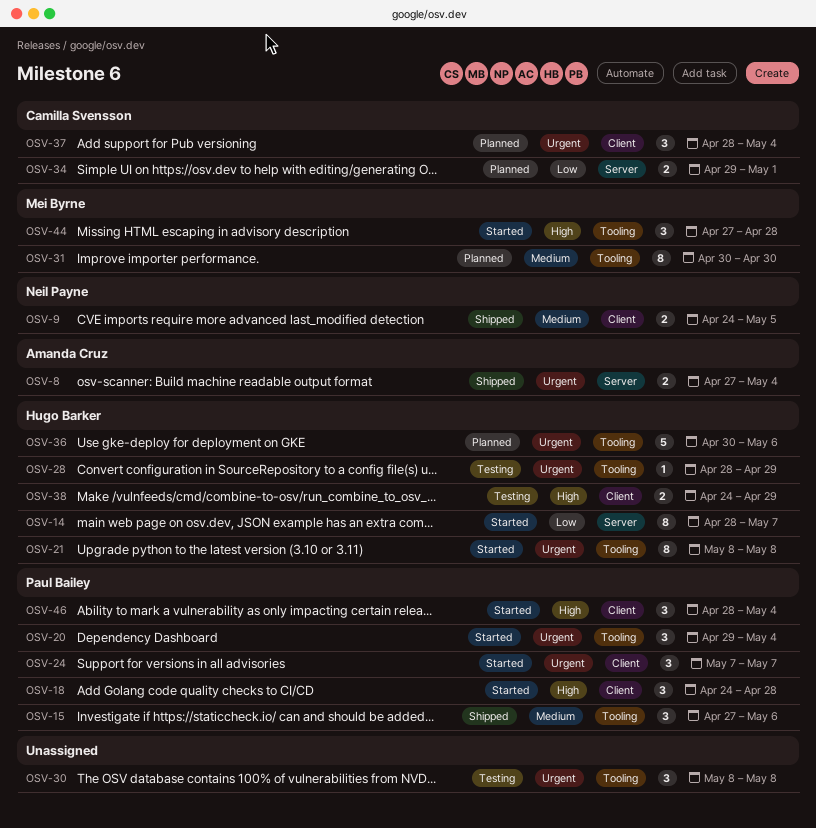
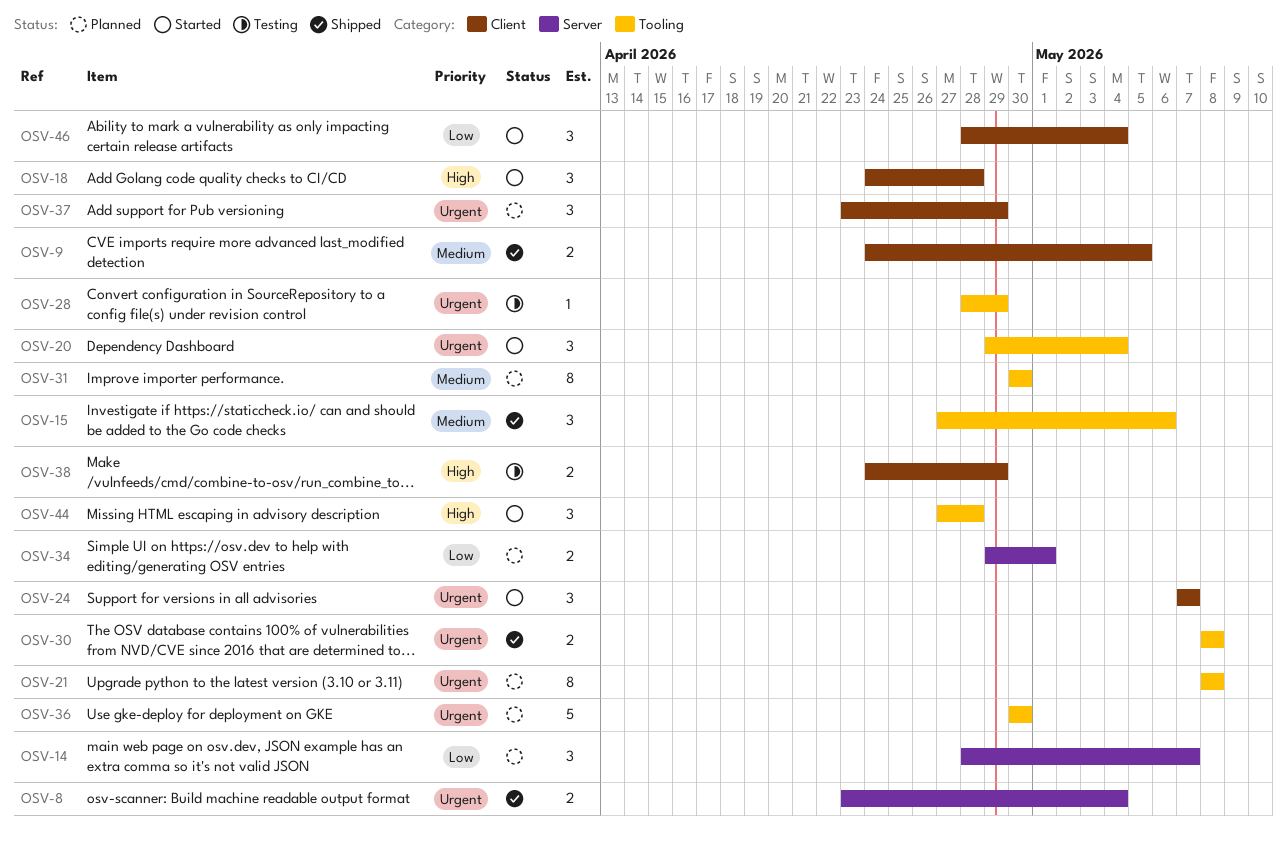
OSV-8, start: Apr 27 -> Apr 23
OSV-14, status: Started -> Planned
OSV-14, estimate: 8 -> 3
OSV-21, status: Started -> Planned
OSV-30, status: Testing -> Shipped
OSV-30, estimate: 3 -> 2
OSV-36, due: May 6 -> Apr 30
OSV-37, start: Apr 28 -> Apr 23
OSV-37, due: May 4 -> Apr 29
OSV-46, priority: High -> Low

